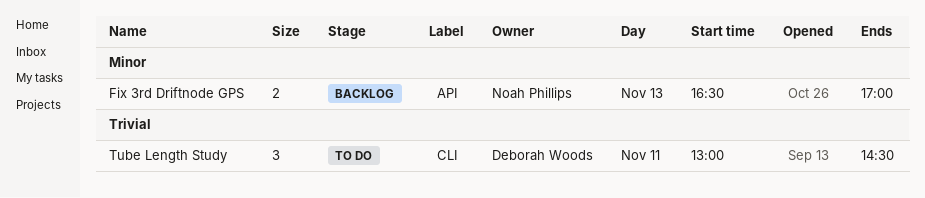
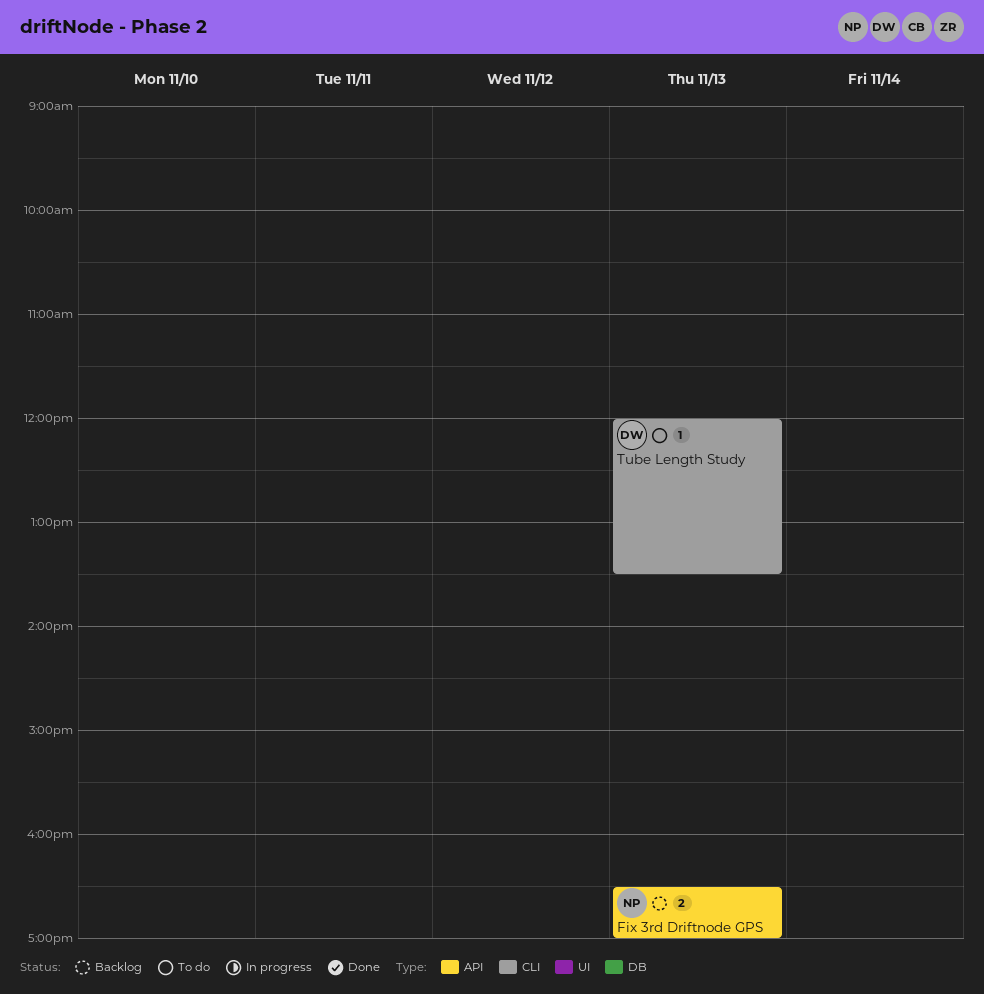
Tube Length Study, estimate: 3 -> 1
Tube Length Study, day: Nov 11 -> Nov 13
Tube Length Study, begins: 13:00 -> 12:00
Tube Length Study, ends: 14:30 -> 13:30

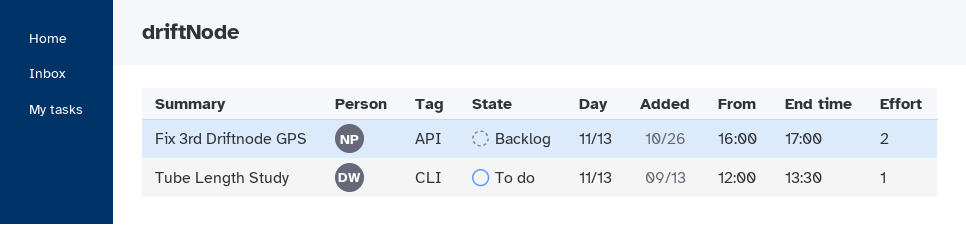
Fix 3rd Driftnode GPS, begins: 16:30 -> 16:00

